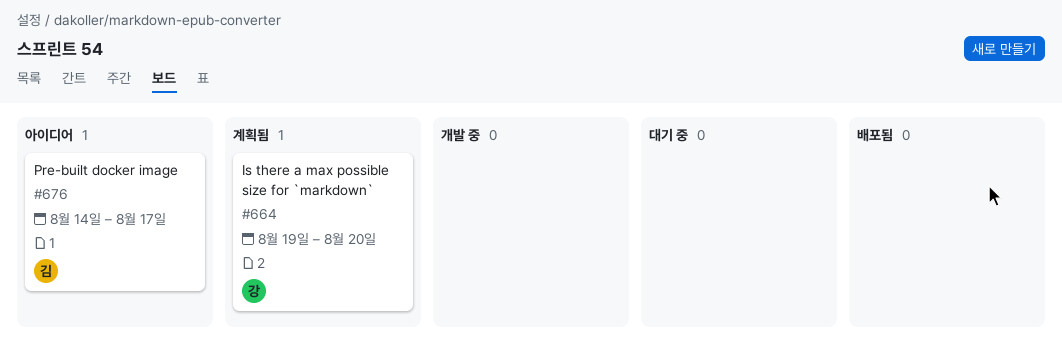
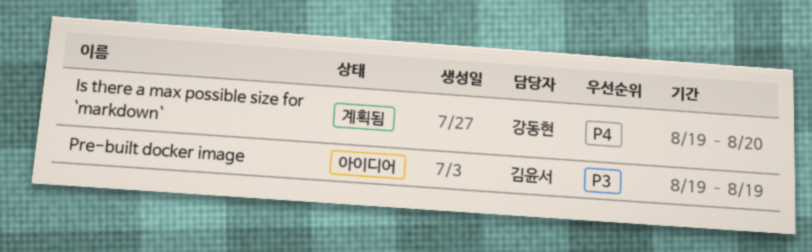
Pre-built docker image, start: Aug 14 -> Aug 19
Pre-built docker image, due: Aug 17 -> Aug 19

